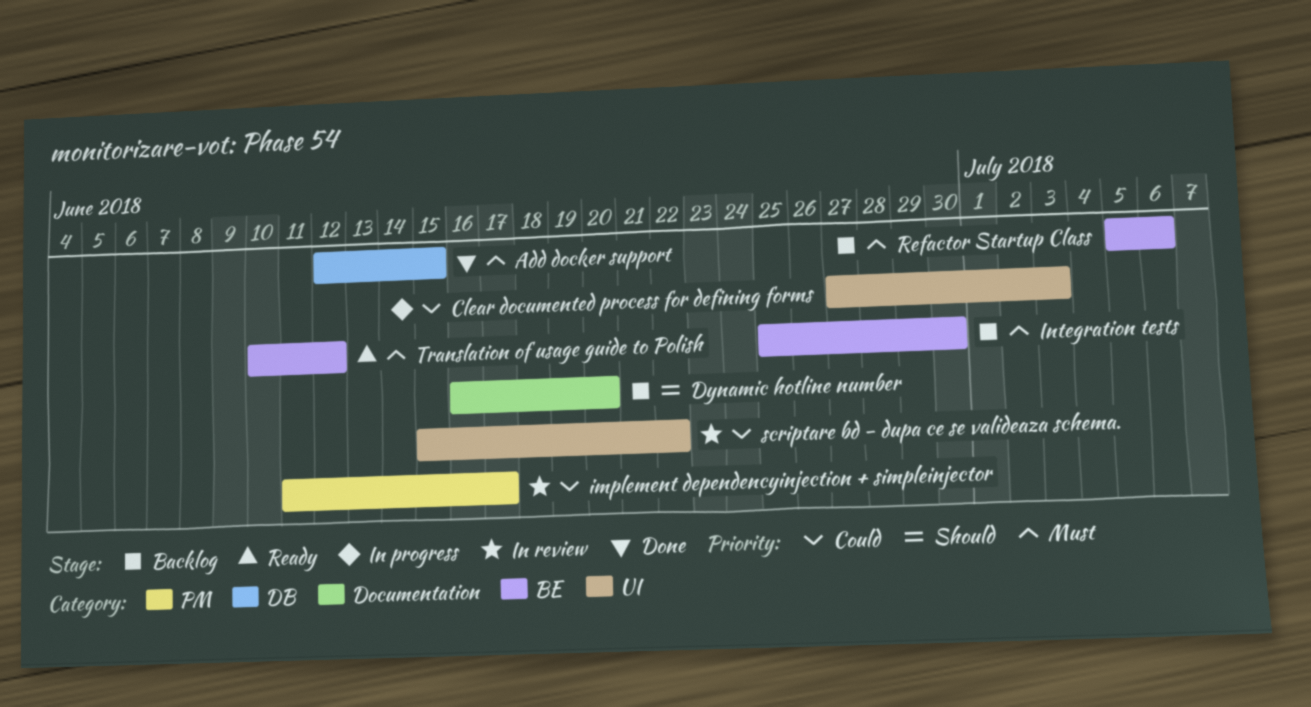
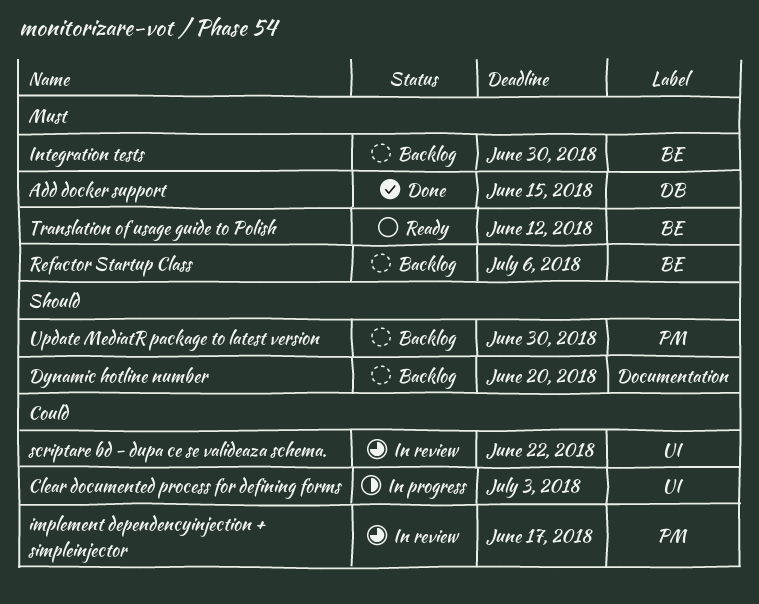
Update MediatR package to latest version: none -> present

